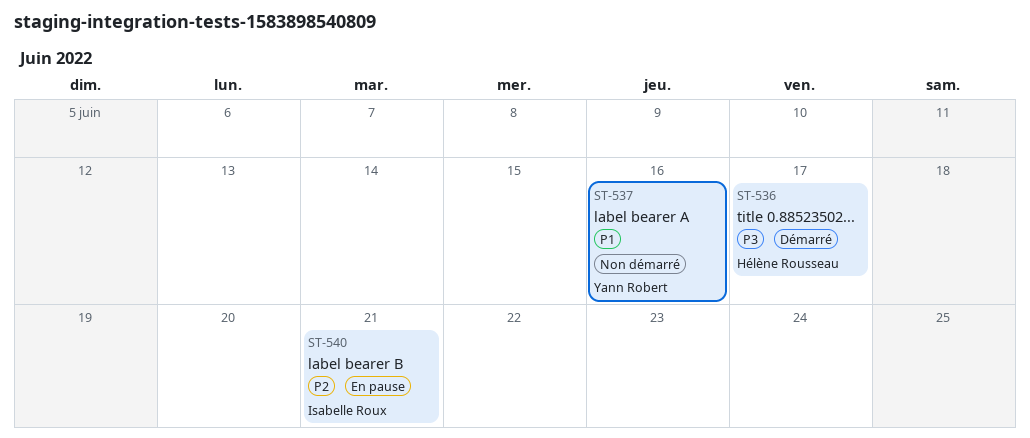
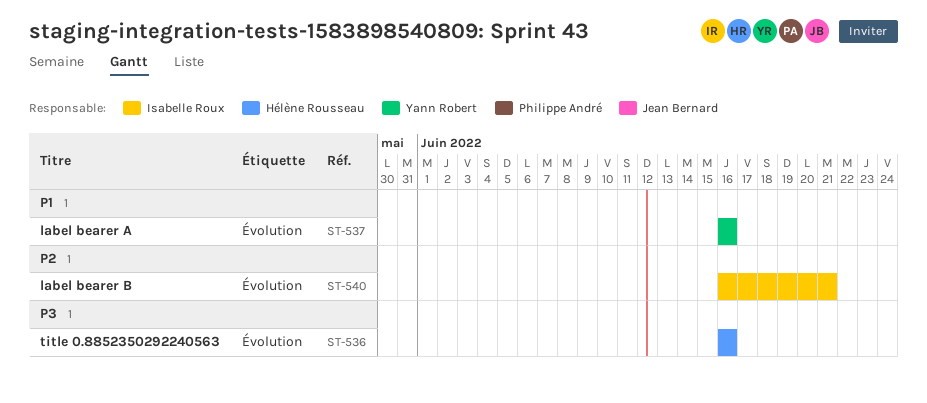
ST-536, due: Jun 17 -> Jun 16

